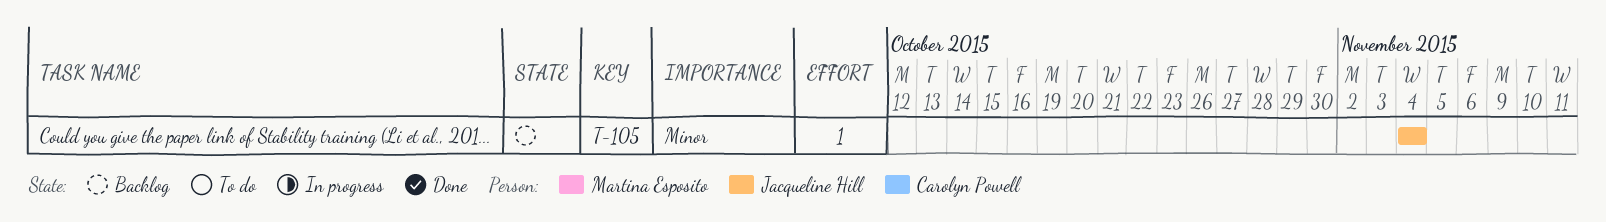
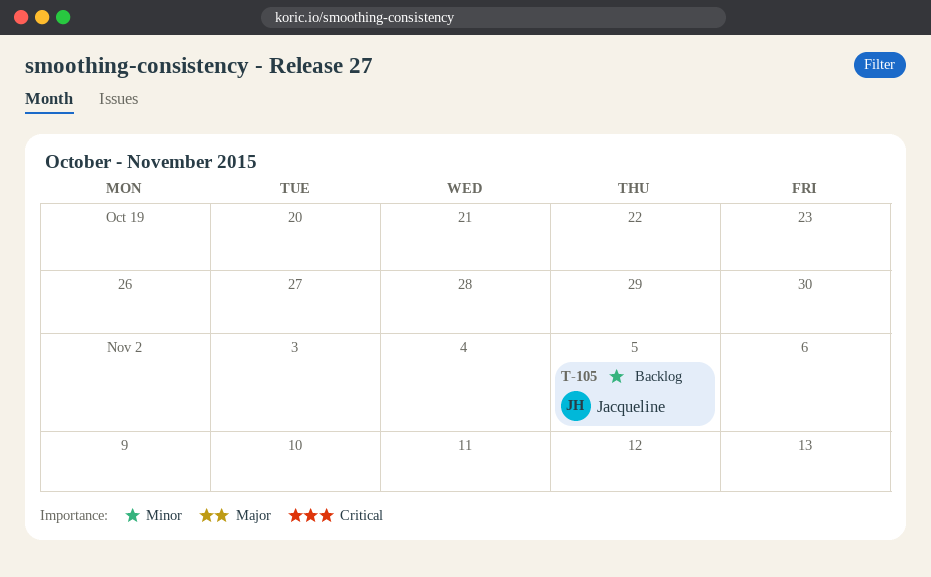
T-105, due: Nov 4 -> Nov 5

